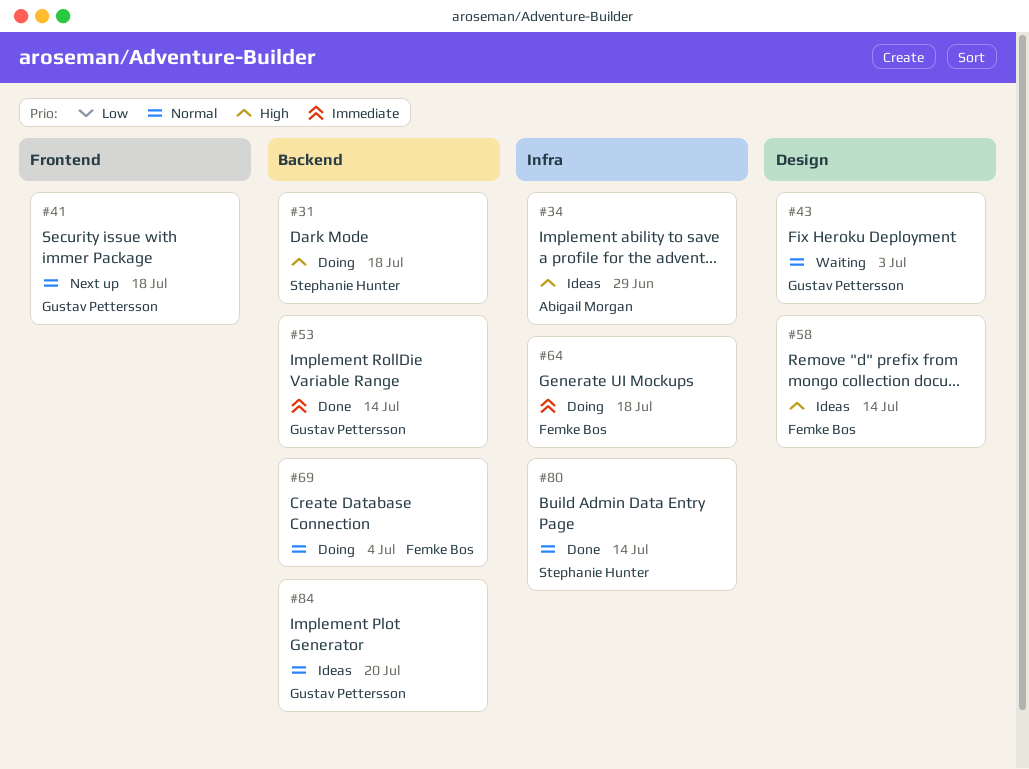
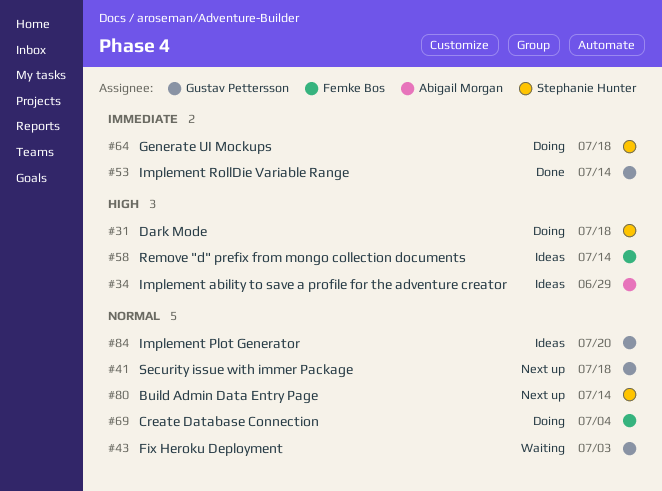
#64, owner: Femke Bos -> Stephanie Hunter
#80, status: Done -> Next up

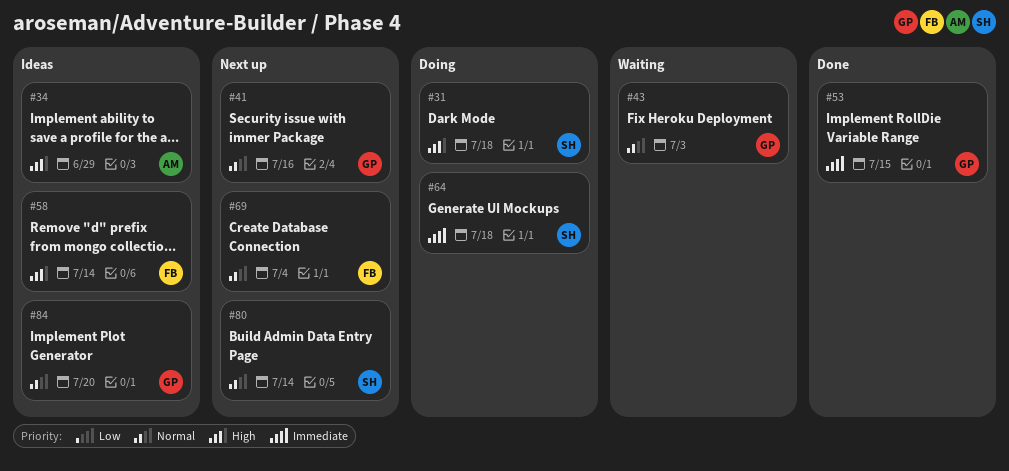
#41, due: Jul 18 -> Jul 16
#53, due: Jul 14 -> Jul 15
#69, status: Doing -> Next up

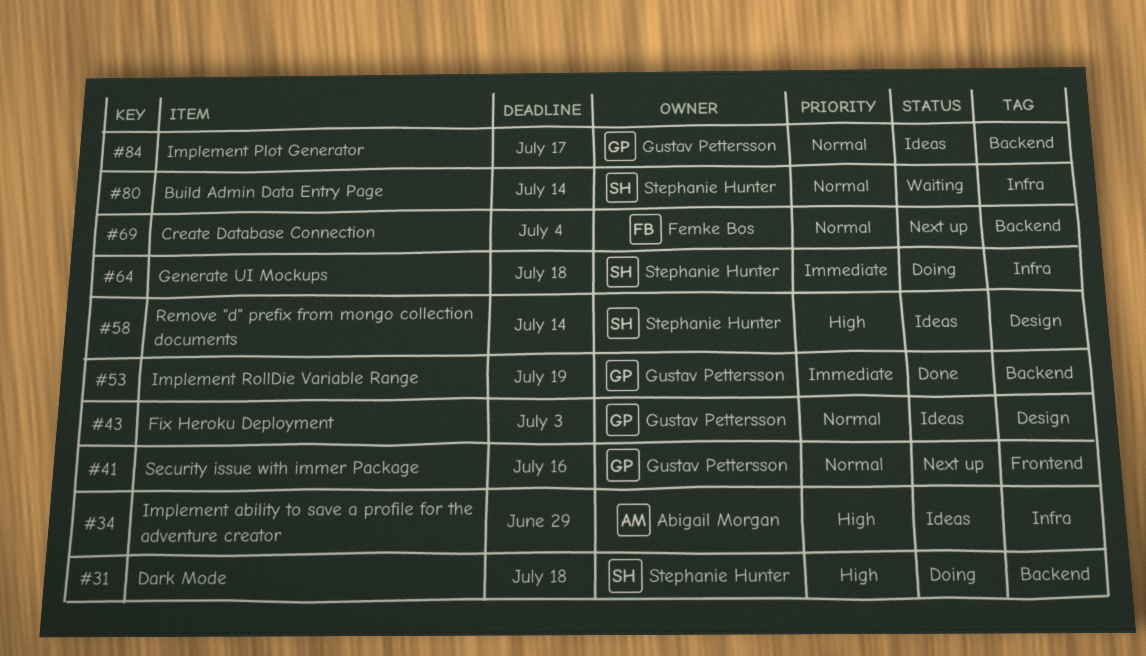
#43, status: Waiting -> Ideas
#53, due: Jul 15 -> Jul 19
#58, owner: Femke Bos -> Stephanie Hunter
#80, status: Next up -> Waiting
#84, due: Jul 20 -> Jul 17

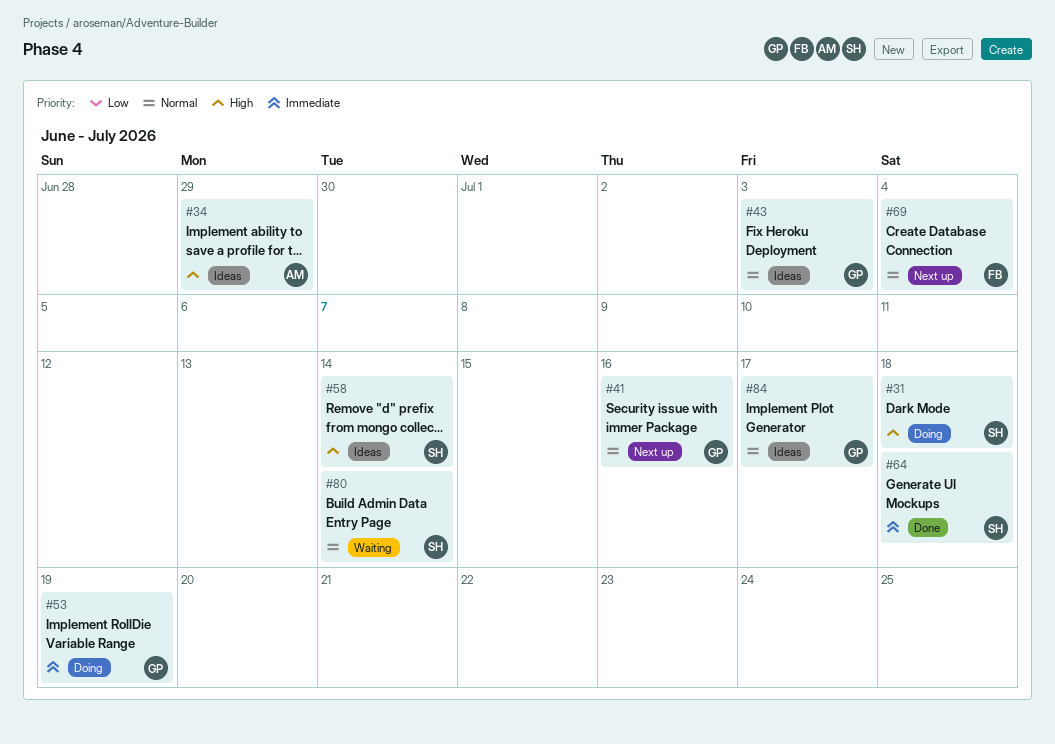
#53, status: Done -> Doing
#64, status: Doing -> Done

